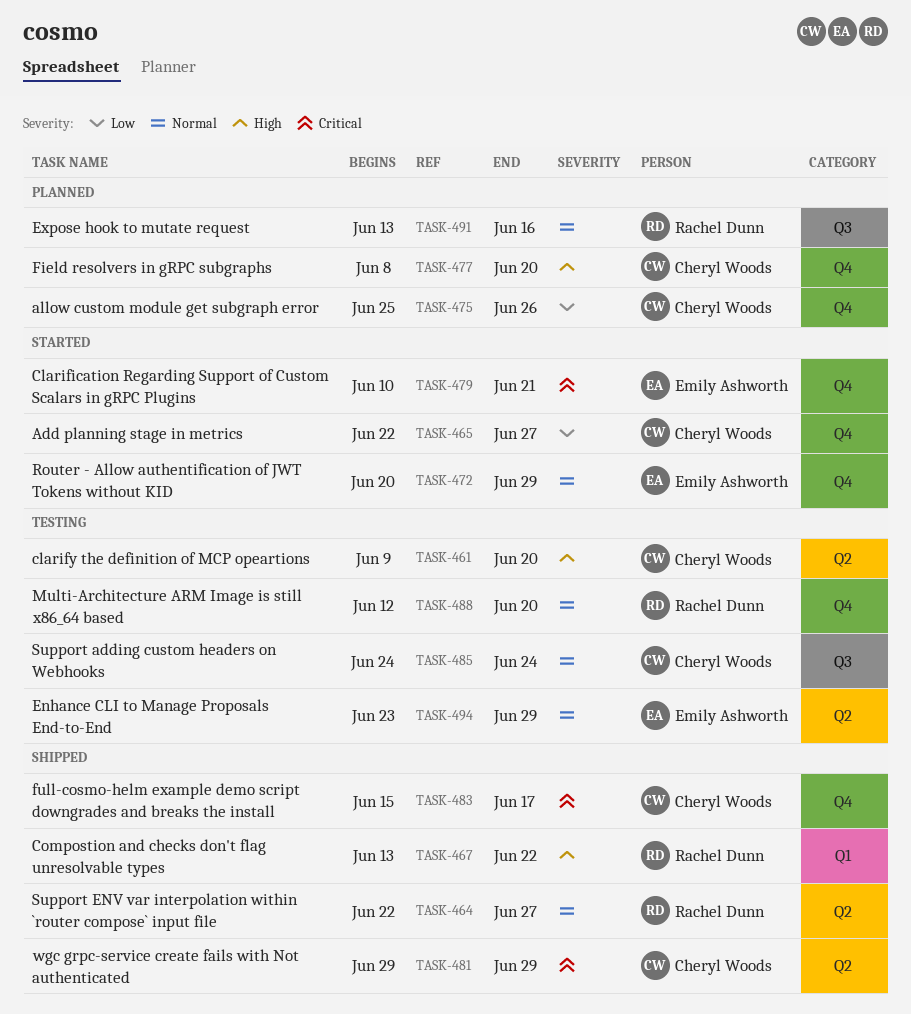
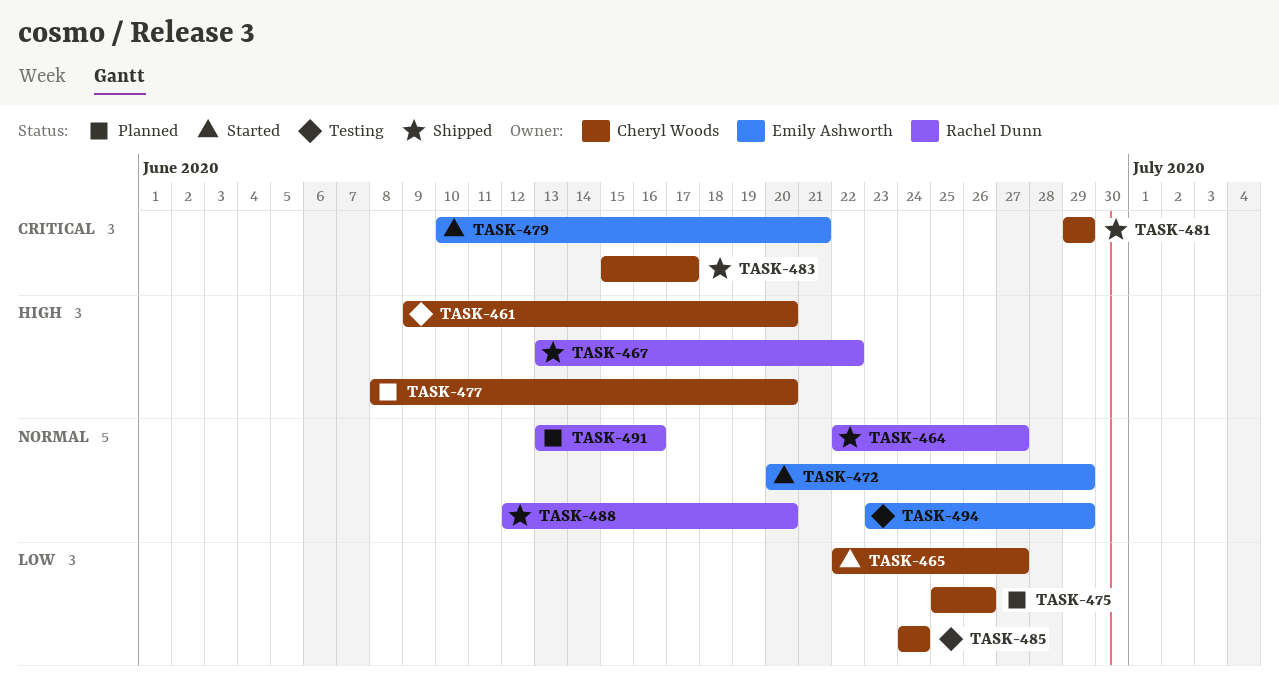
TASK-485, priority: Normal -> Low
TASK-488, status: Testing -> Shipped

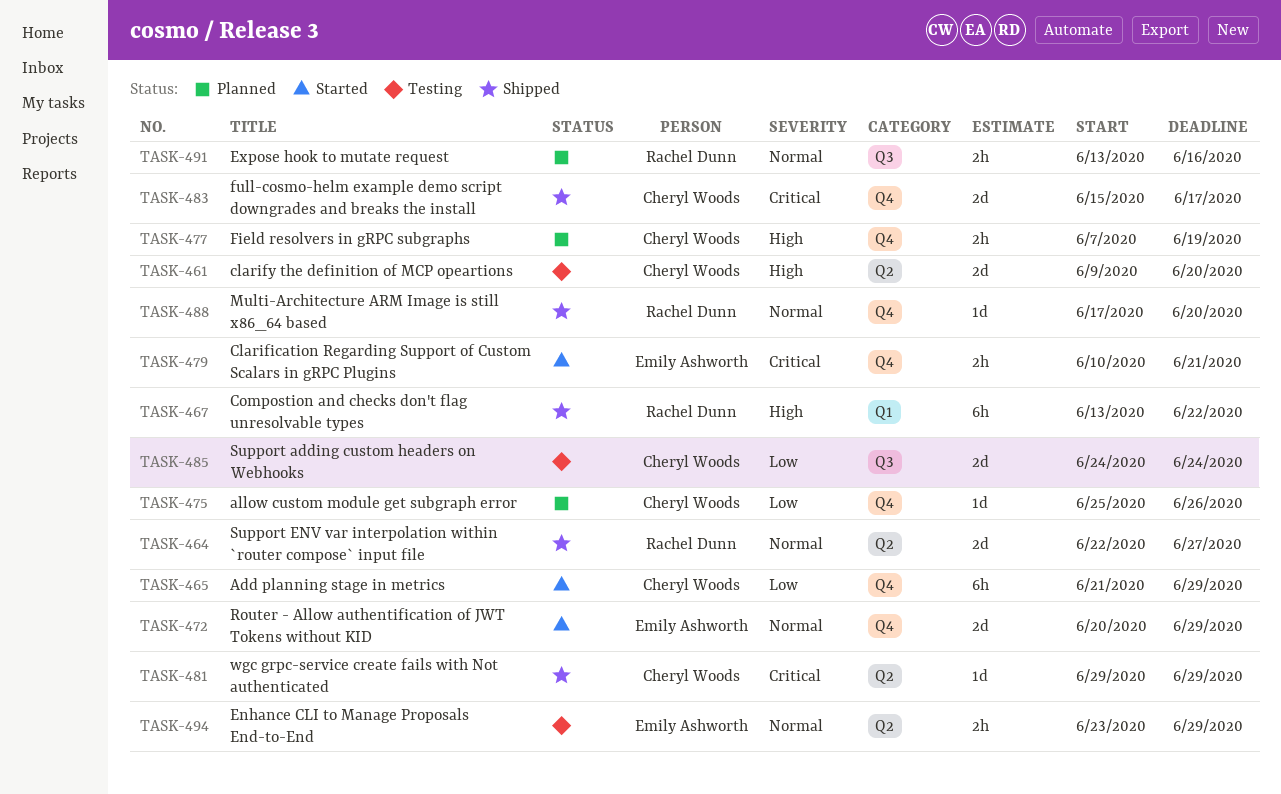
TASK-465, start: Jun 22 -> Jun 21
TASK-465, due: Jun 27 -> Jun 29
TASK-477, start: Jun 8 -> Jun 7
TASK-477, due: Jun 20 -> Jun 19
TASK-488, start: Jun 12 -> Jun 17

